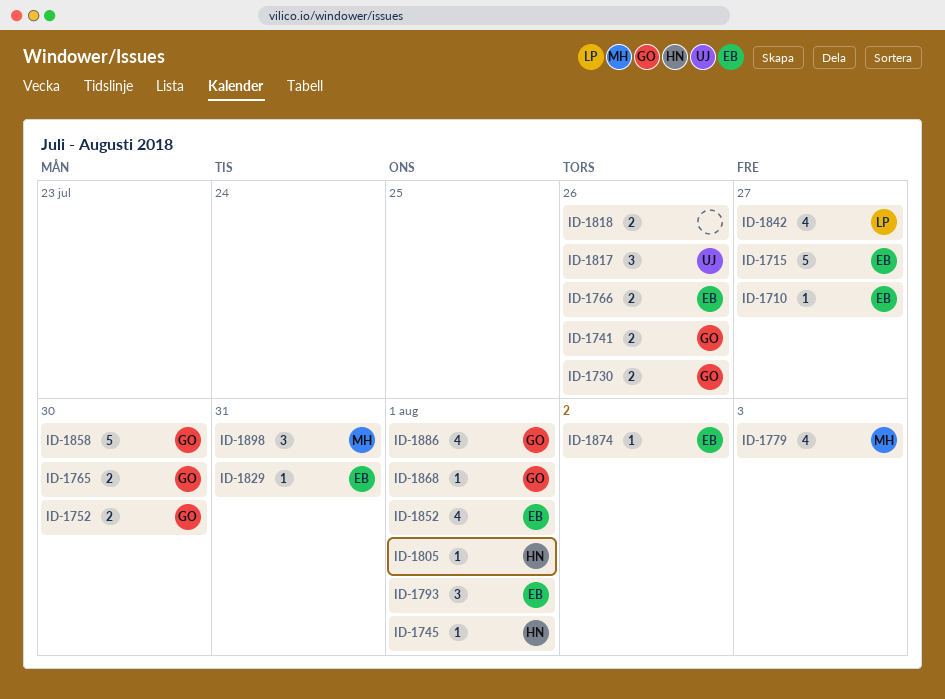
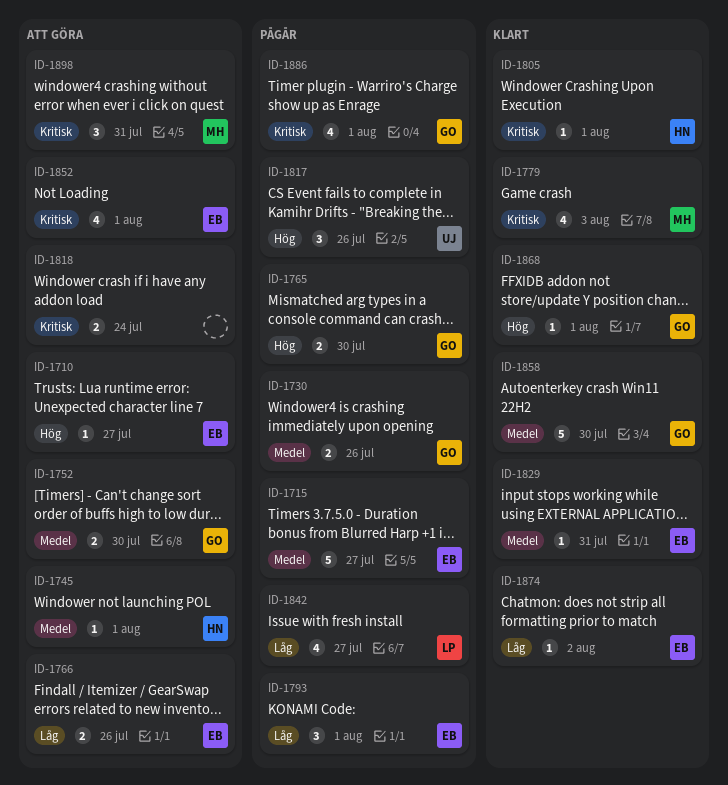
ID-1741: present -> none
ID-1818, due: Jul 26 -> Jul 24

